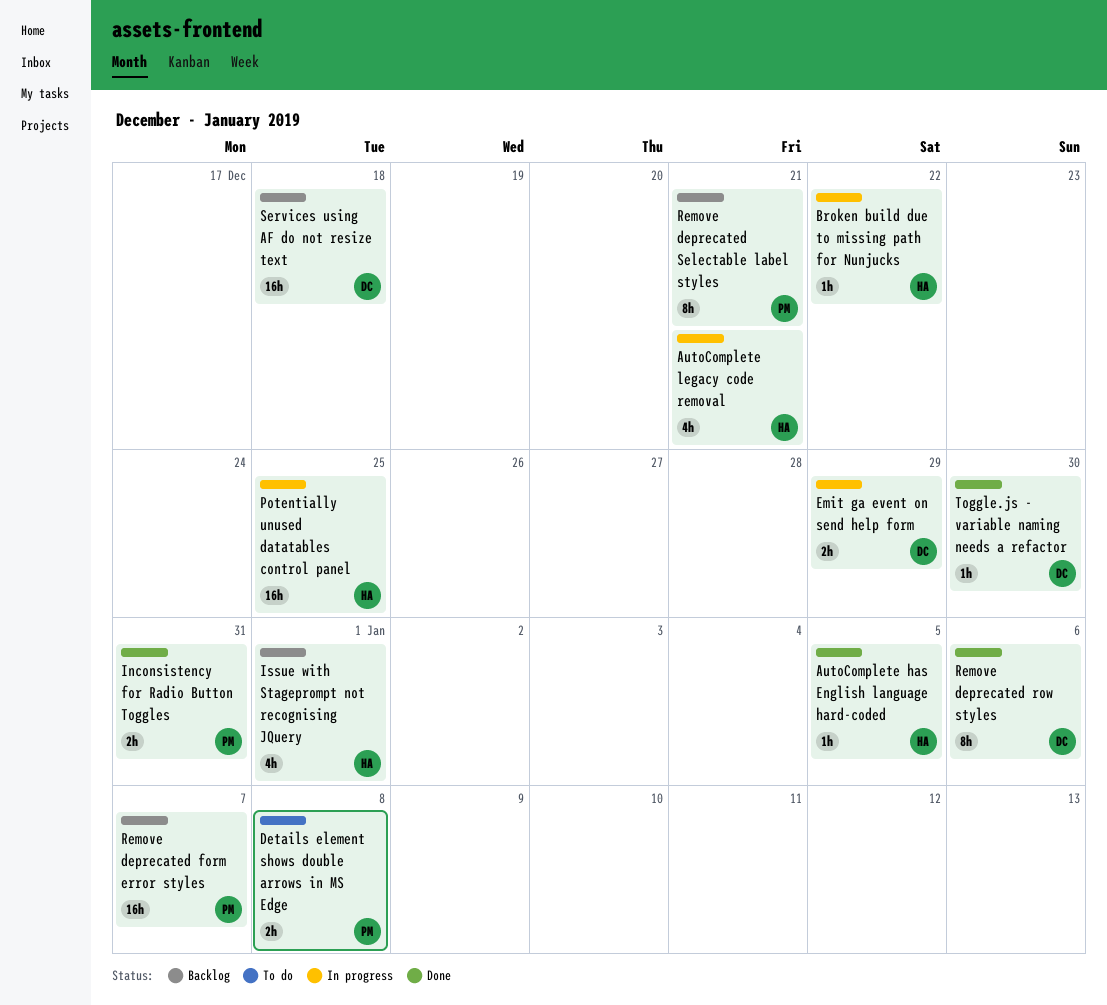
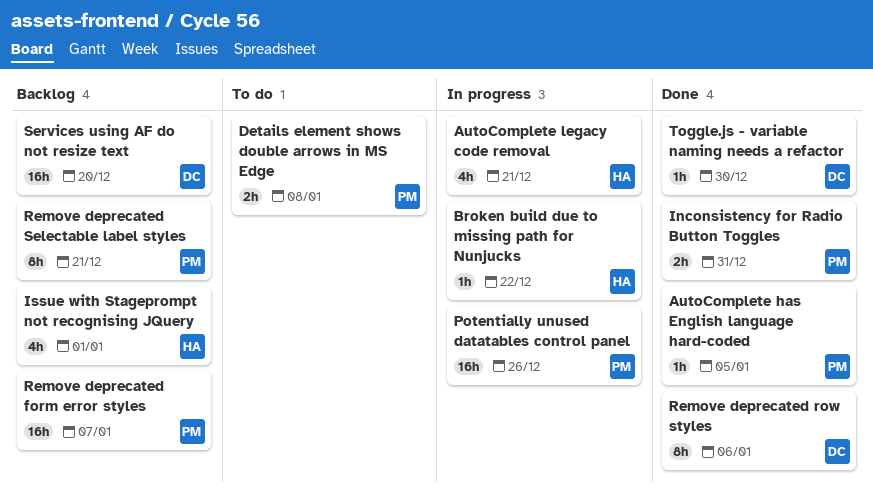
AutoComplete has English language hard-coded, owner: HA -> PM
Emit ga event on send help form: present -> none
Potentially unused datatables control panel, owner: HA -> PM
Potentially unused datatables control panel, due: Dec 25 -> Dec 26
Services using AF do not resize text, due: Dec 18 -> Dec 20

